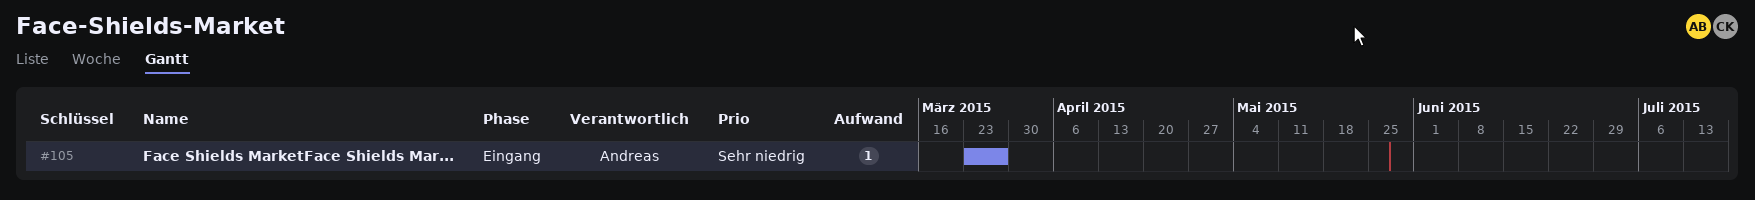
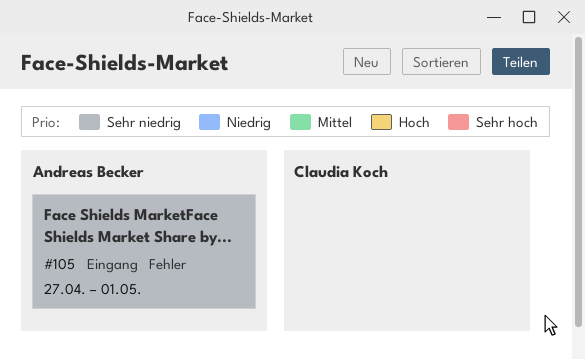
#105, start: Mar 23 -> Apr 27
#105, due: Mar 27 -> May 1

